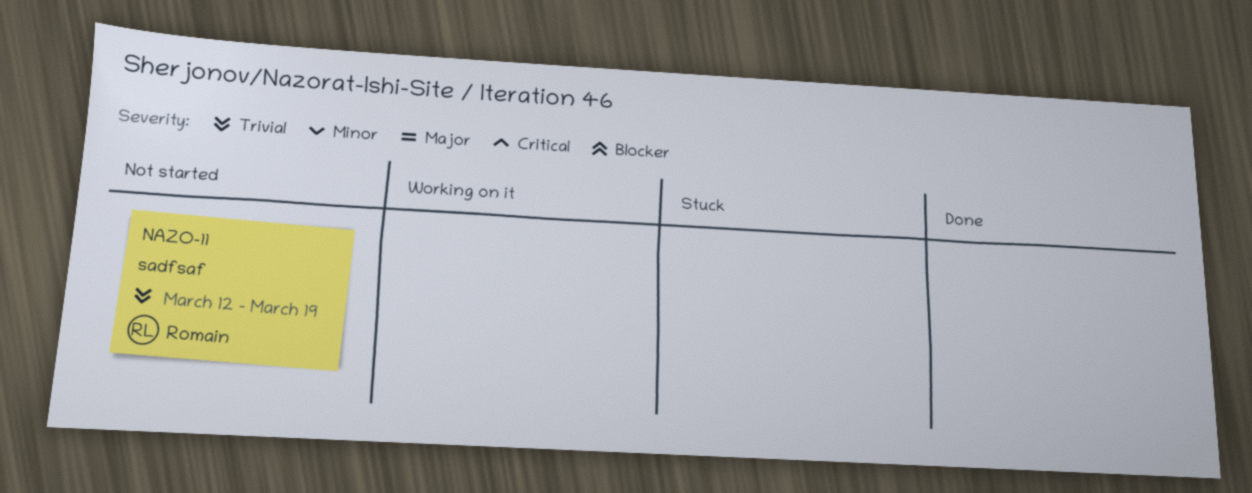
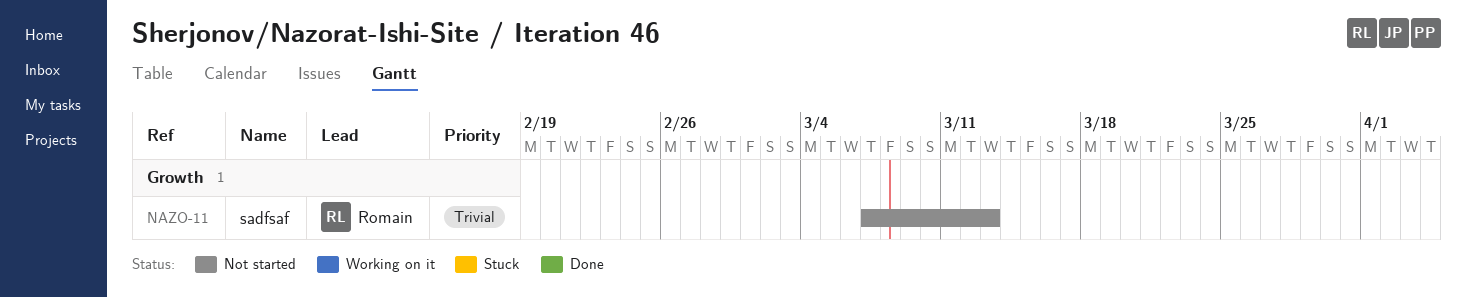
NAZO-11, start: Mar 12 -> Mar 7
NAZO-11, due: Mar 19 -> Mar 13

